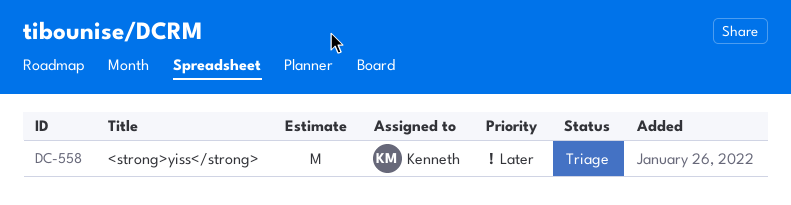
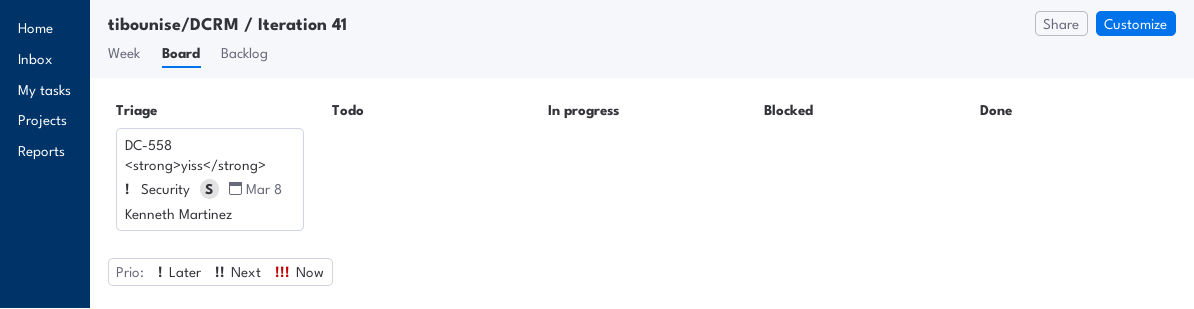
DC-558, estimate: M -> S

